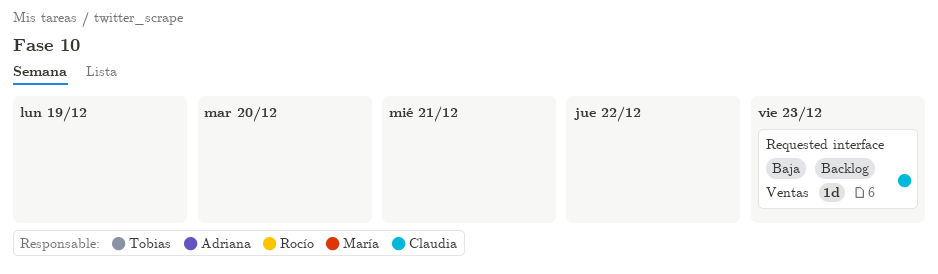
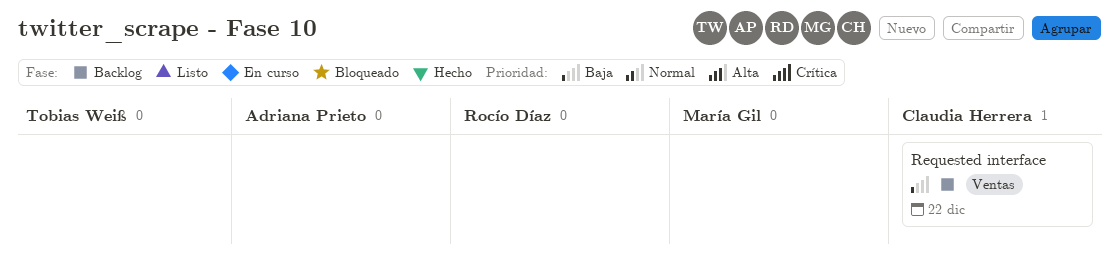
Requested interface, due: Dec 23 -> Dec 22

